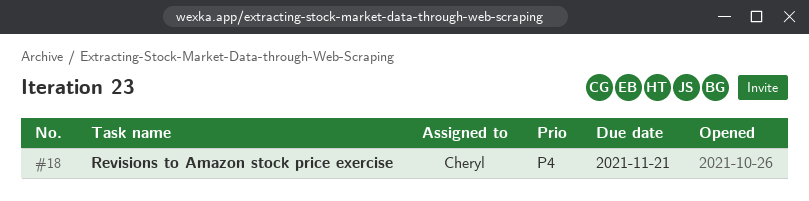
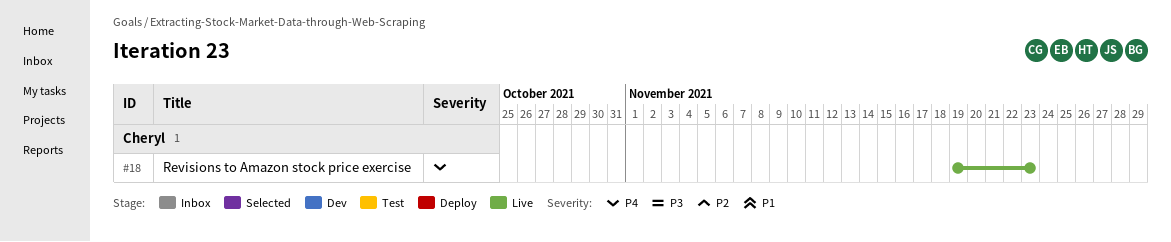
#18, due: Nov 21 -> Nov 23

